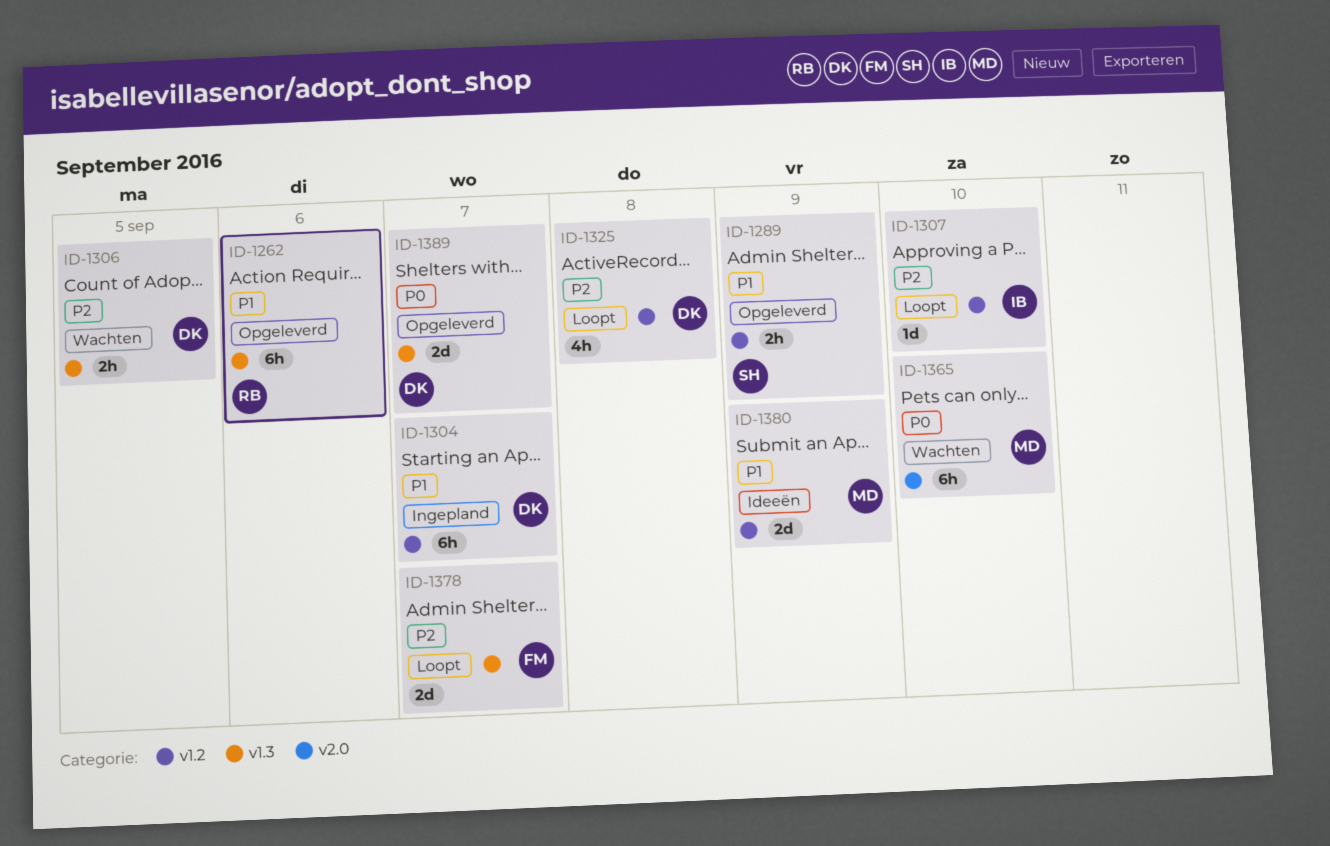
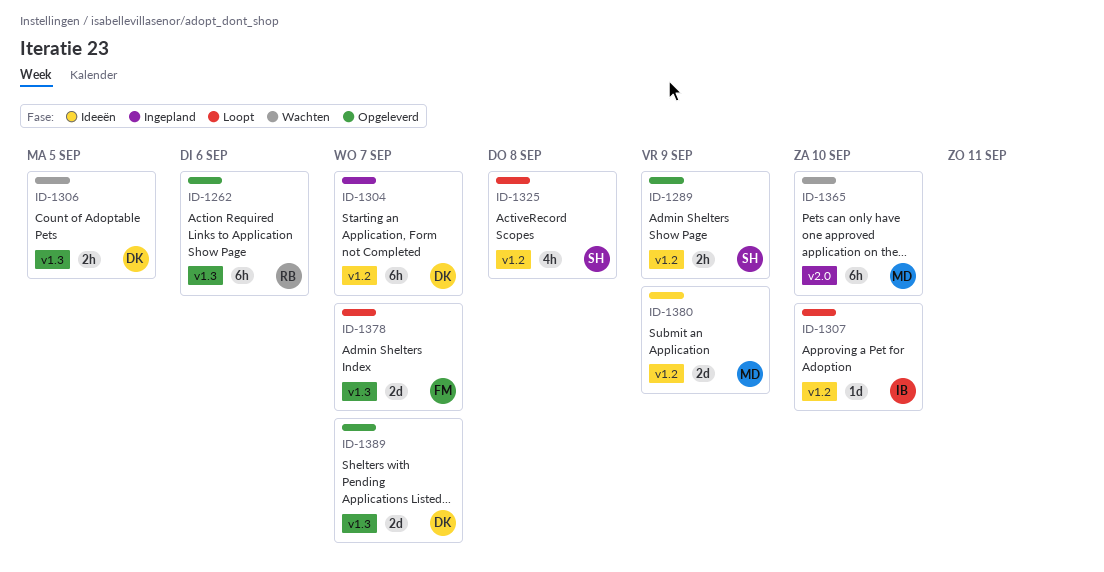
ID-1325, owner: DK -> SH

